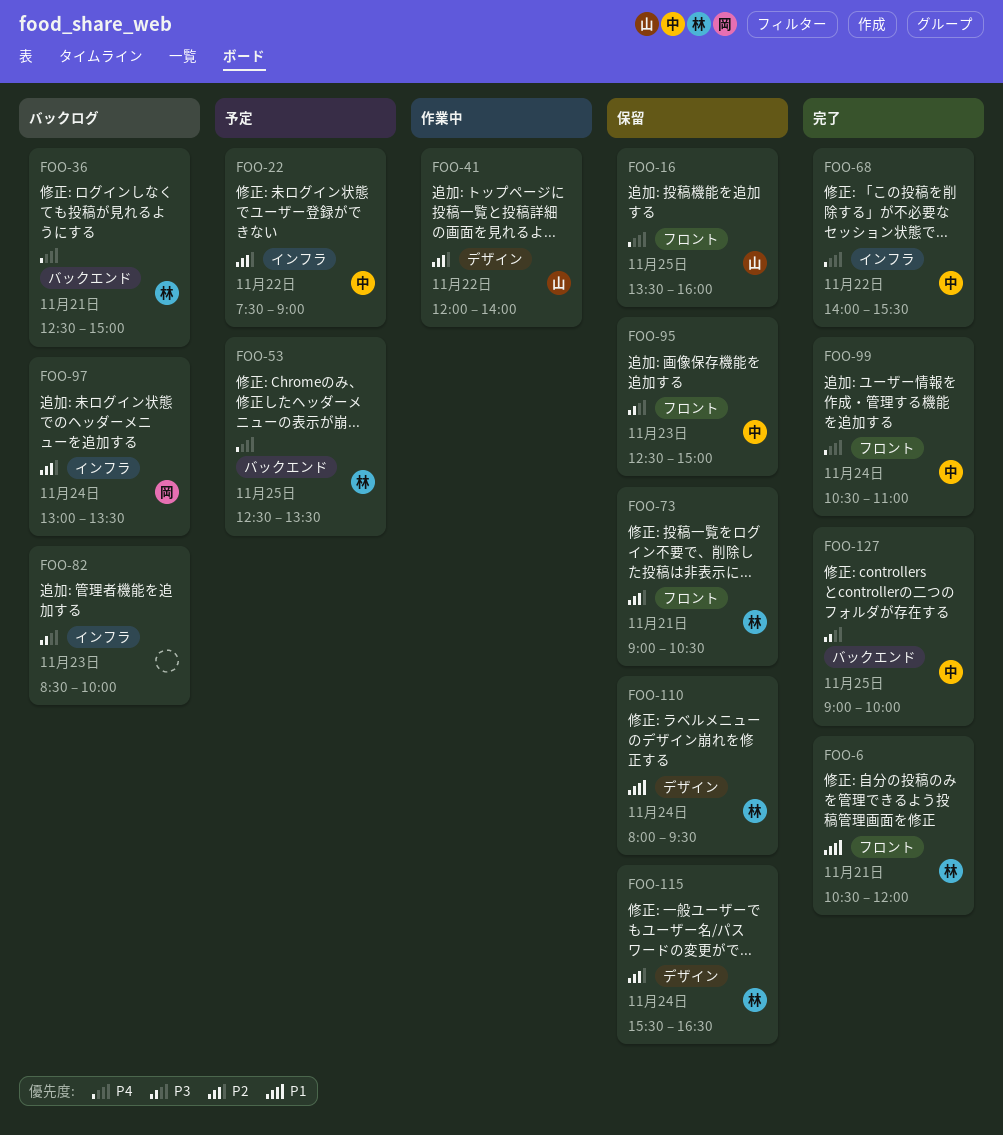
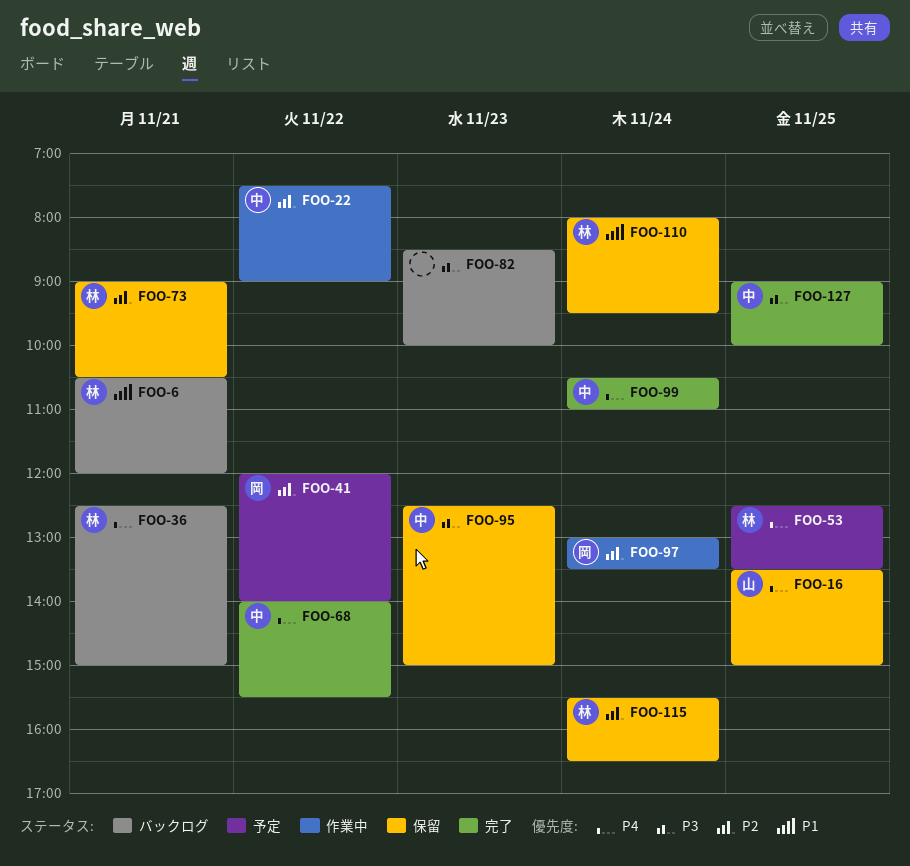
FOO-6, status: 完了 -> バックログ
FOO-16, ends: 16:00 -> 15:00
FOO-22, status: 予定 -> 作業中
FOO-41, status: 作業中 -> 予定
FOO-41, owner: 山 -> 岡
FOO-97, status: バックログ -> 作業中

